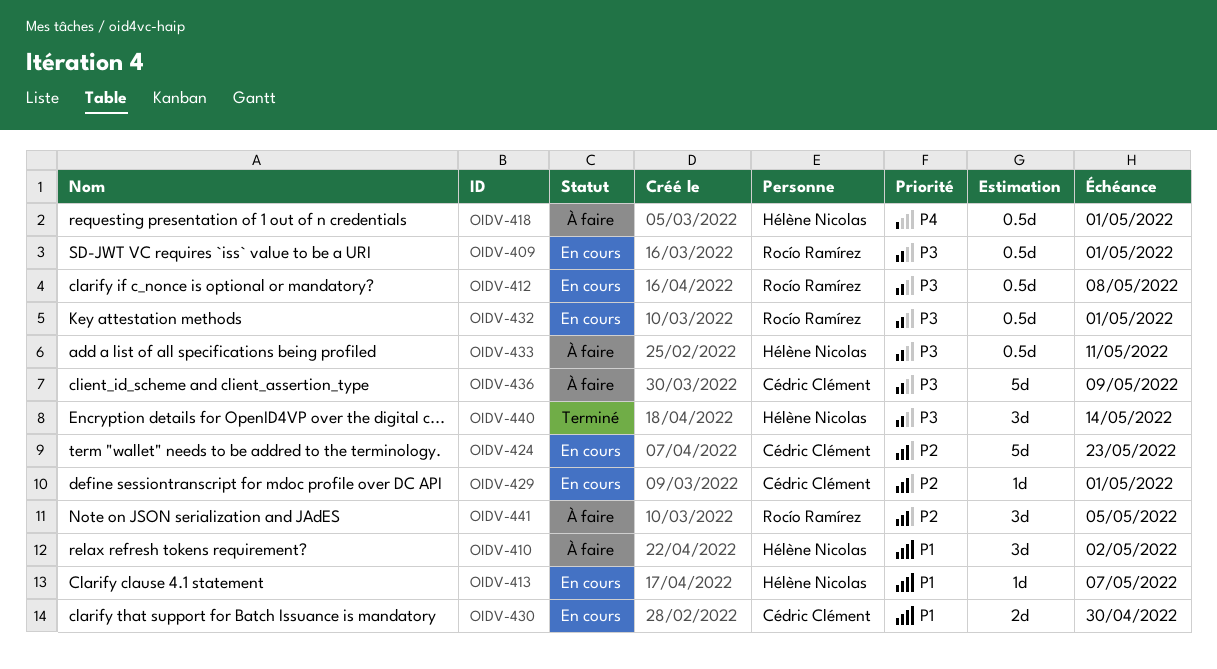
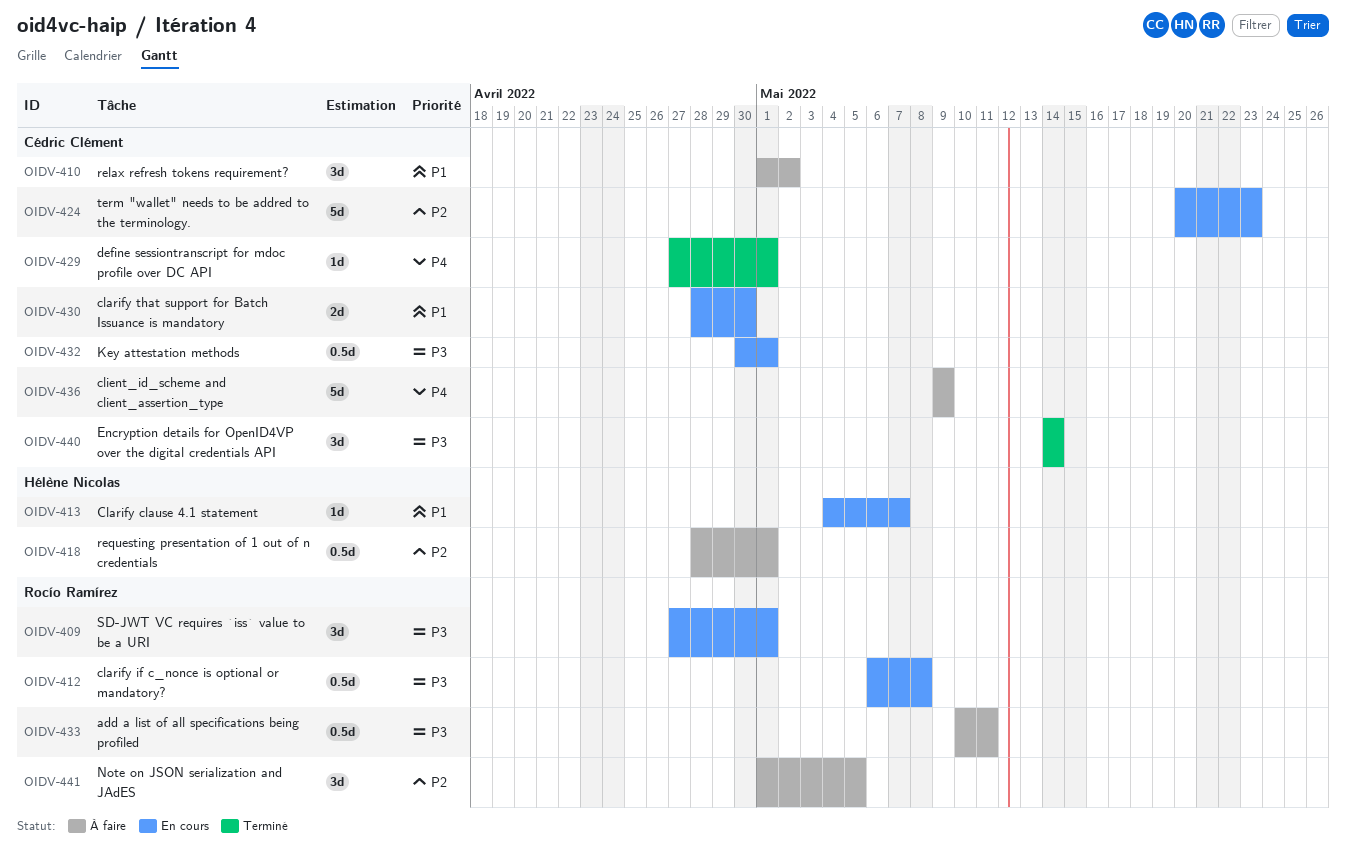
OIDV-409, estimate: 0.5d -> 3d
OIDV-410, owner: Hélène Nicolas -> Cédric Clément
OIDV-418, priority: P4 -> P2
OIDV-429, status: En cours -> Terminé
OIDV-429, priority: P2 -> P4
OIDV-432, owner: Rocío Ramírez -> Cédric Clément
OIDV-433, owner: Hélène Nicolas -> Rocío Ramírez
OIDV-436, priority: P3 -> P4
OIDV-440, owner: Hélène Nicolas -> Cédric Clément

